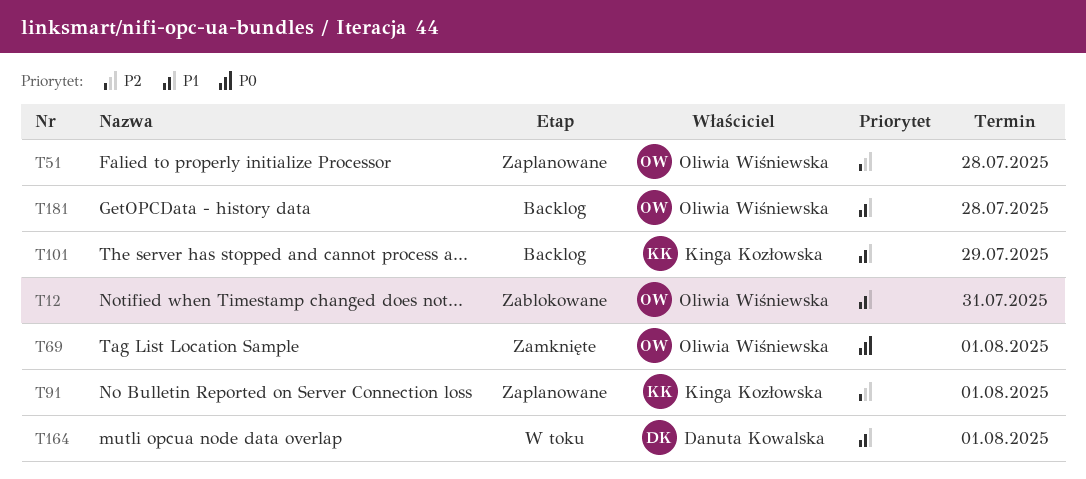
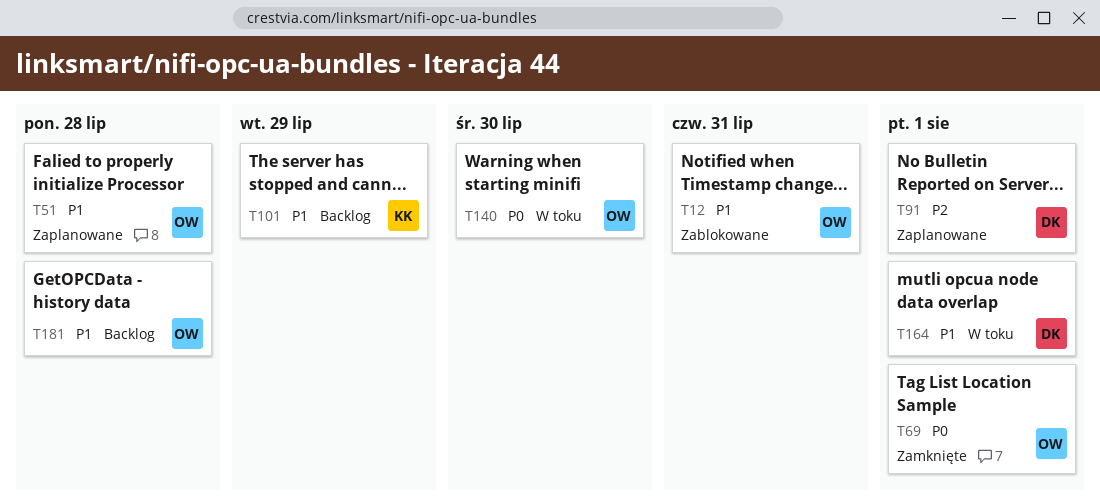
T51, priority: P2 -> P1
T91, owner: Kinga Kozłowska -> Danuta Kowalska
T140: none -> present

